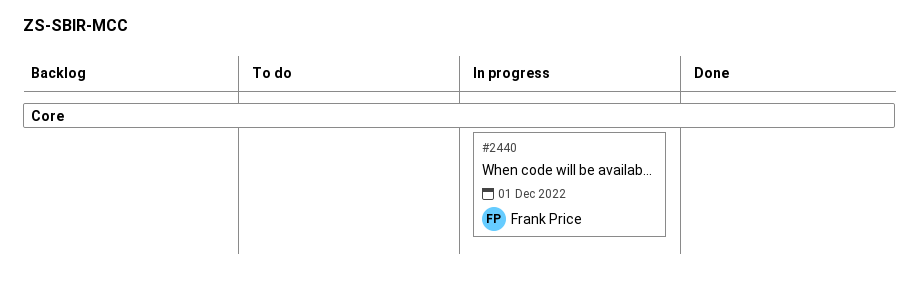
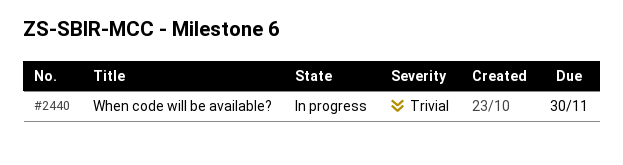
#2440, due: Dec 1 -> Nov 30

